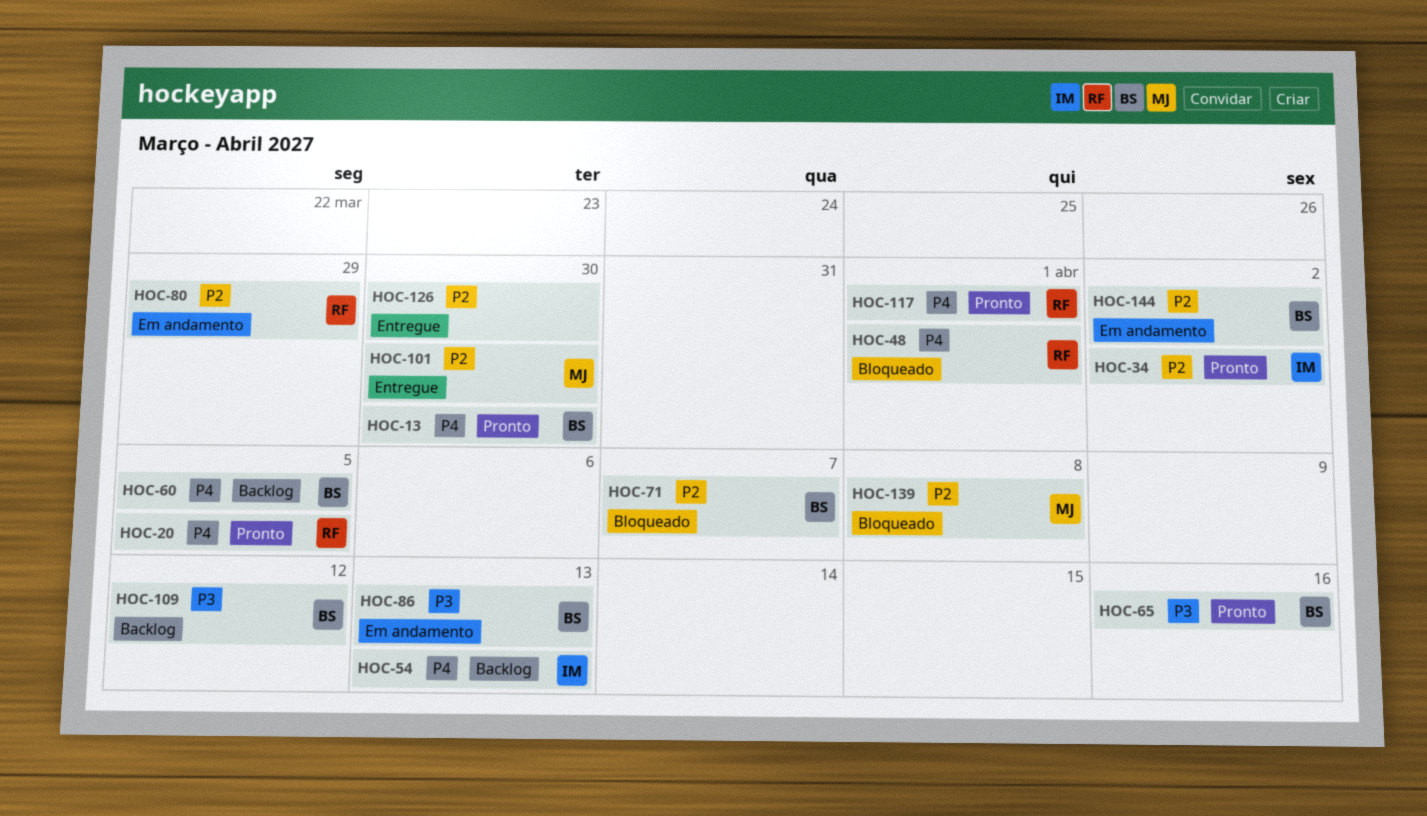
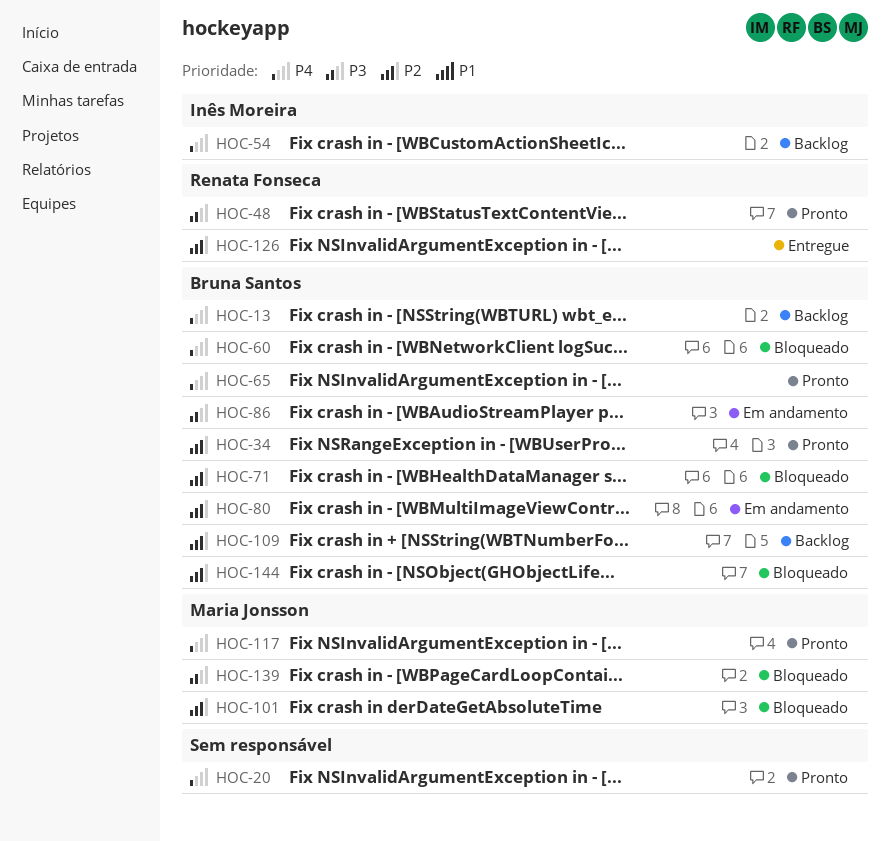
HOC-13, status: Pronto -> Backlog
HOC-20, owner: Renata Fonseca -> none
HOC-34, owner: Inês Moreira -> Bruna Santos
HOC-48, status: Bloqueado -> Pronto
HOC-48, priority: P4 -> P3
HOC-60, status: Backlog -> Bloqueado
HOC-65, priority: P3 -> P4
HOC-80, owner: Renata Fonseca -> Bruna Santos
HOC-101, status: Entregue -> Bloqueado
HOC-109, priority: P3 -> P2
HOC-117, owner: Renata Fonseca -> Maria Jonsson
HOC-126, owner: none -> Renata Fonseca
HOC-139, priority: P2 -> P3
HOC-144, status: Em andamento -> Bloqueado

